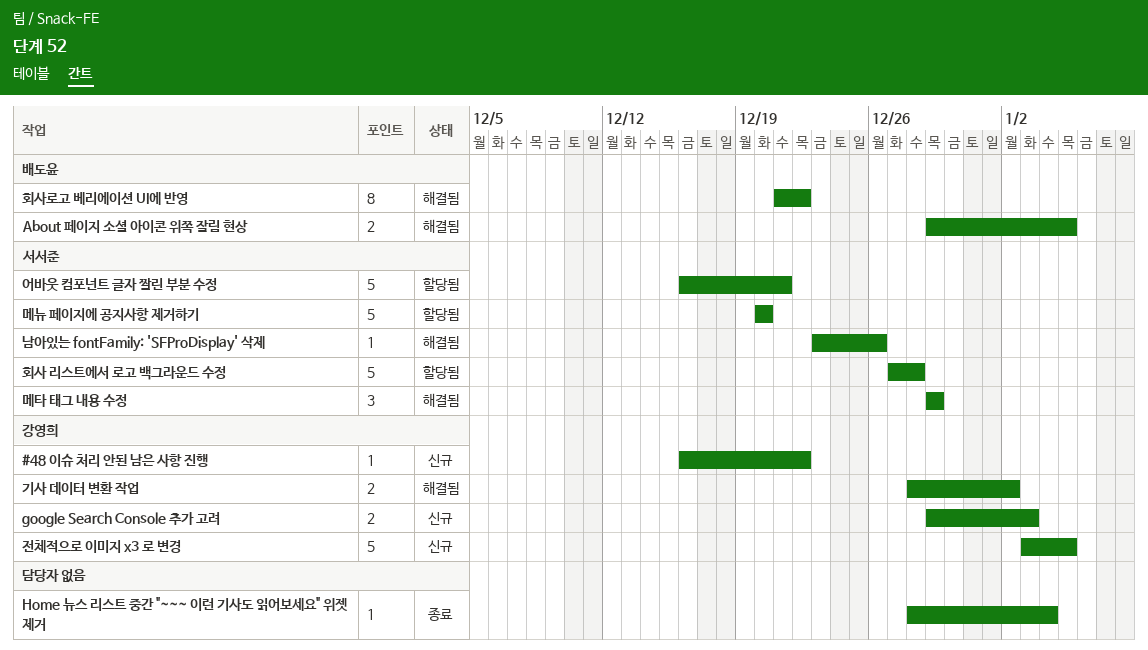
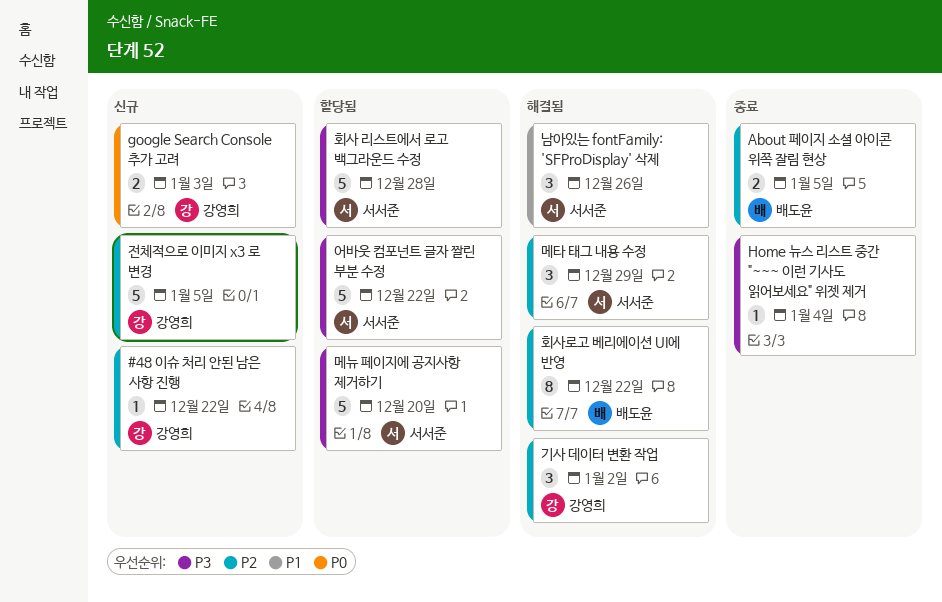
About 페이지 소셜 아이콘 위쪽 잘림 현상, status: 해결됨 -> 종료
기사 데이터 변환 작업, estimate: 2 -> 3
남아있는 fontFamily: 'SFProDisplay' 삭제, estimate: 1 -> 3
어바웃 컴포넌트 글자 짤린 부분 수정, due: Dec 21 -> Dec 22

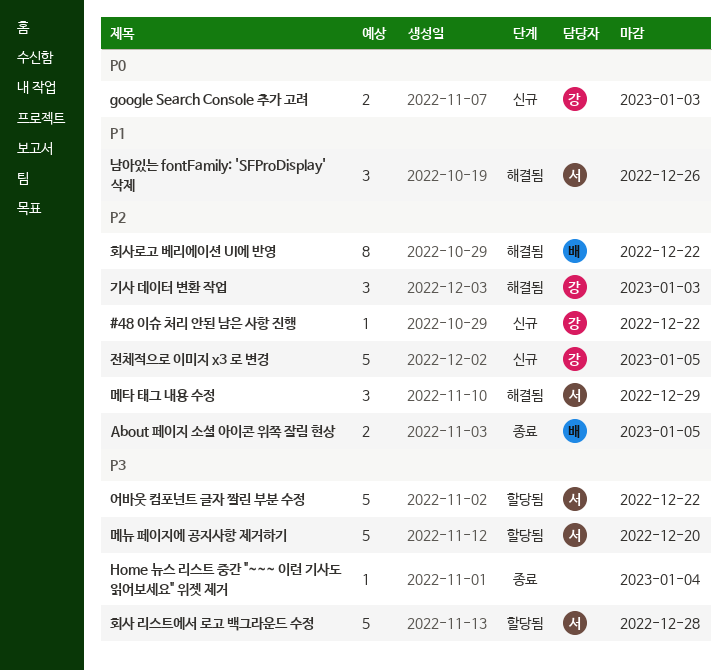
기사 데이터 변환 작업, due: Jan 2 -> Jan 3

